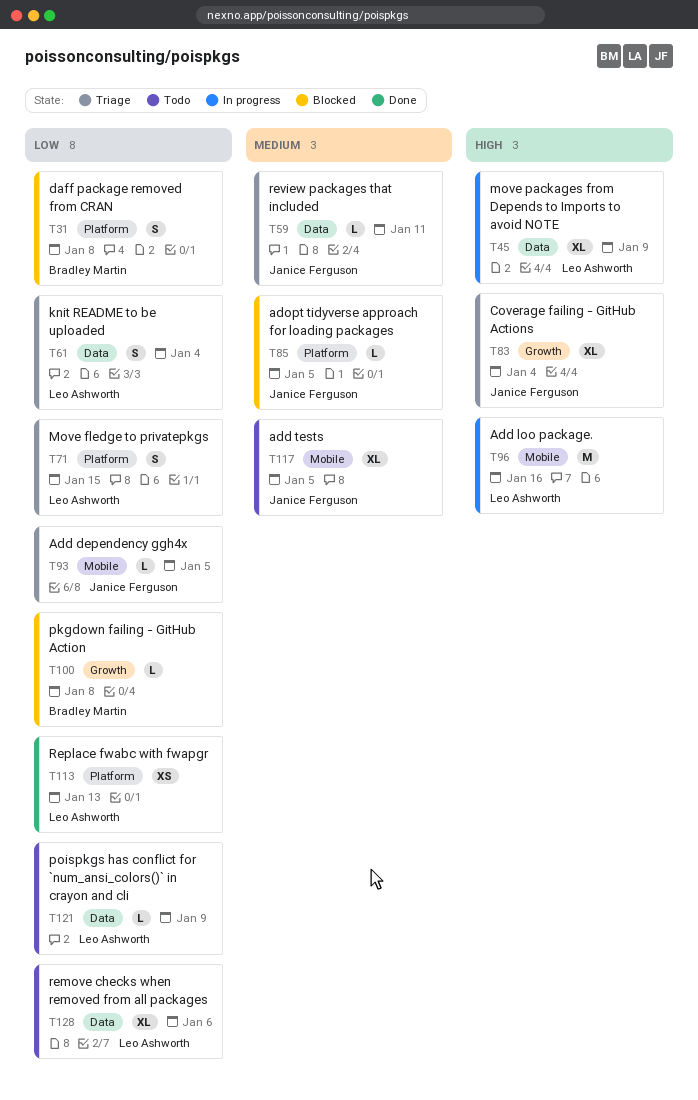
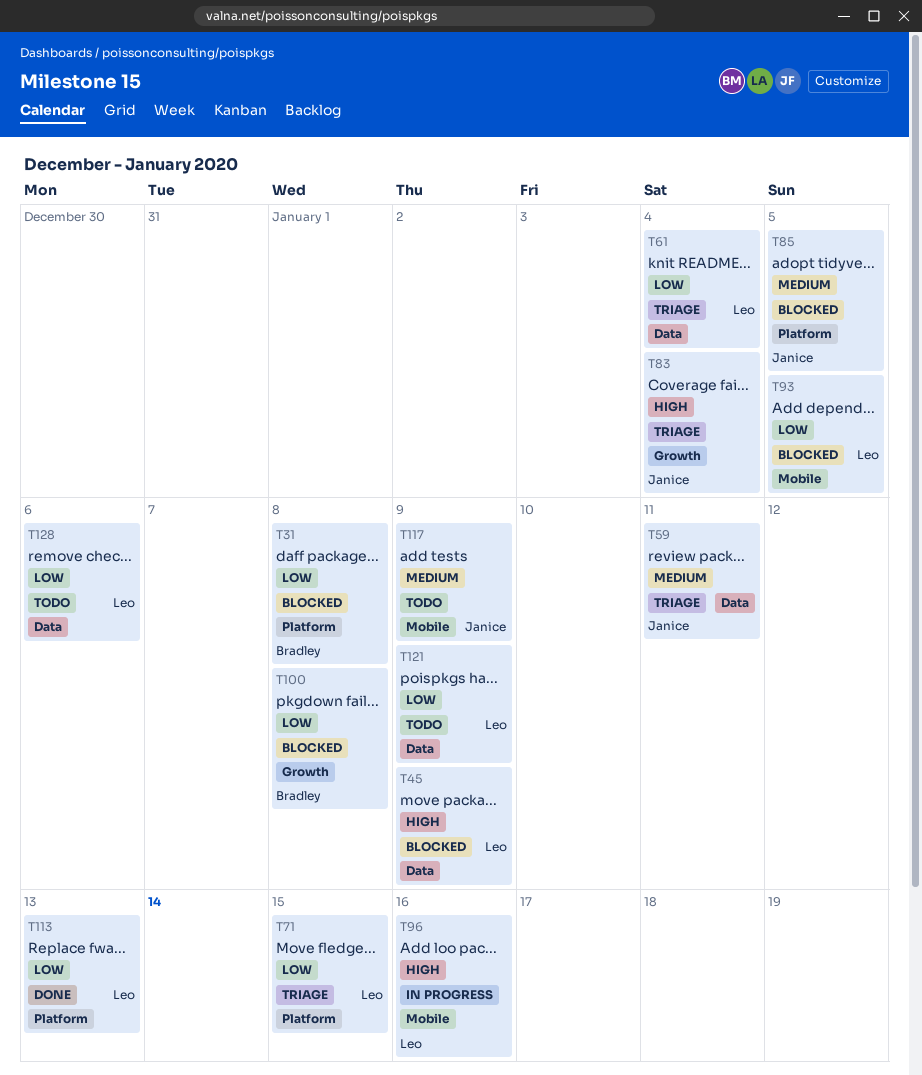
T45, status: In progress -> Blocked
T93, status: Triage -> Blocked
T93, owner: Janice Ferguson -> Leo Ashworth
T117, due: Jan 5 -> Jan 9

